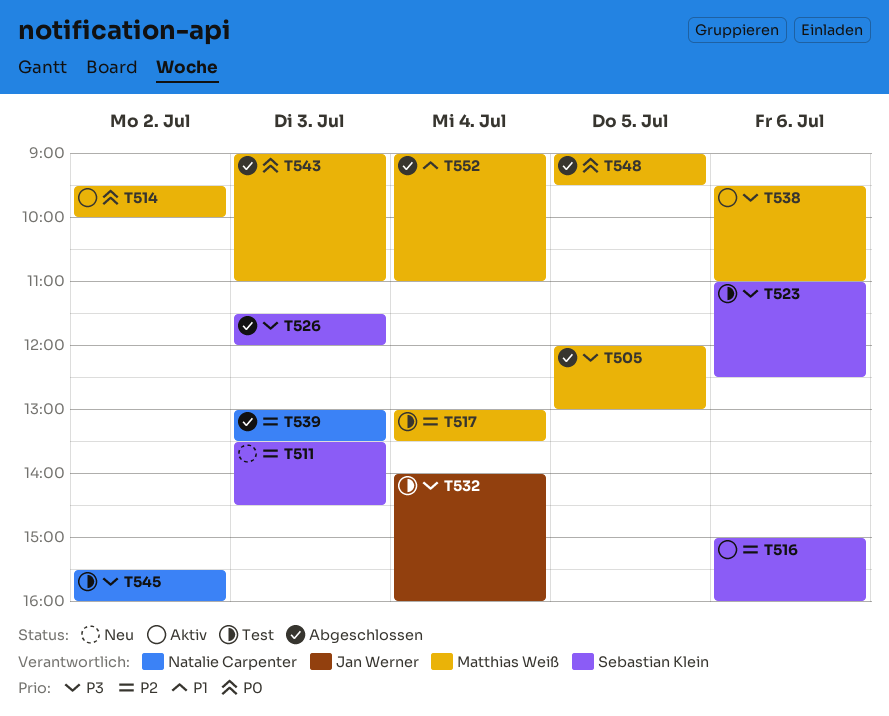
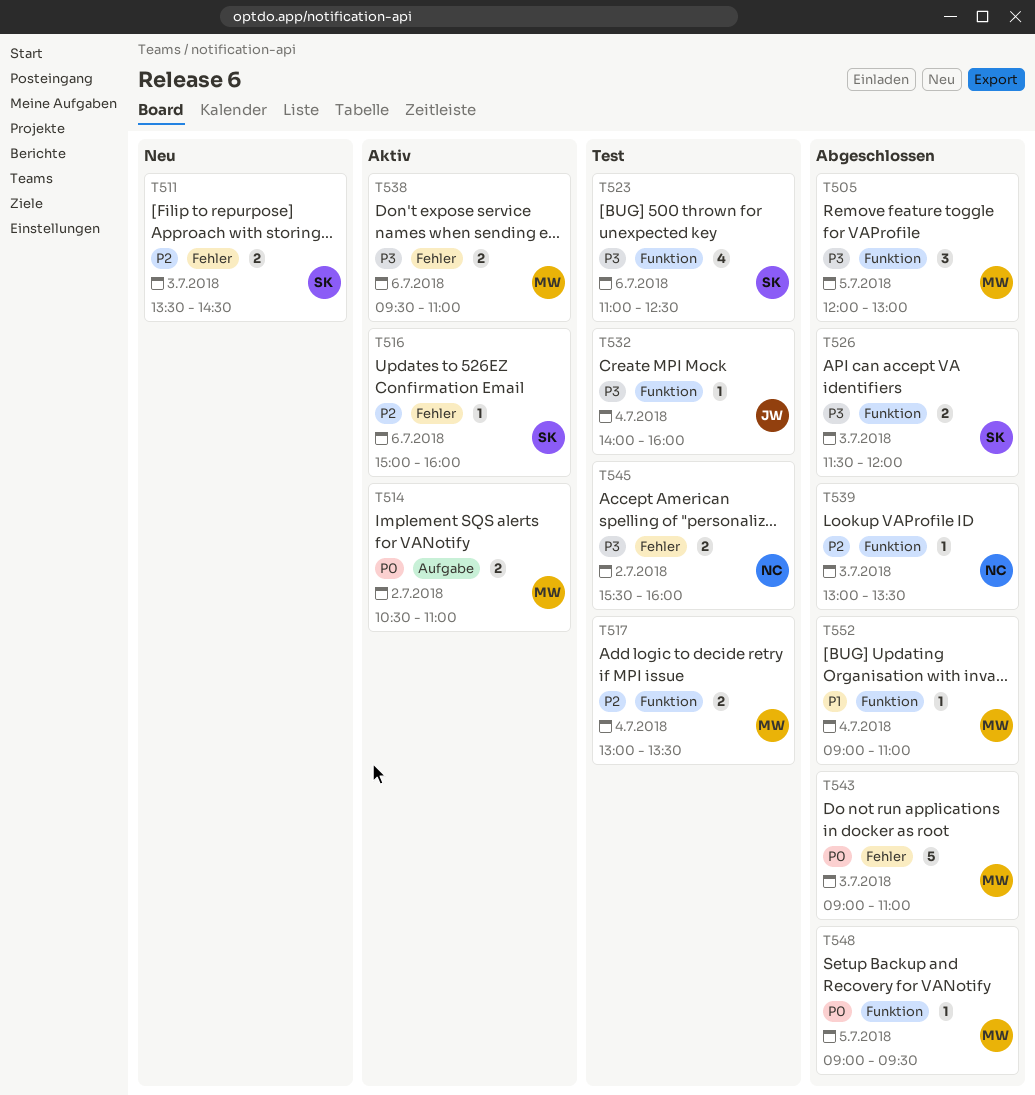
T514, begins: 09:30 -> 10:30
T514, ends: 10:00 -> 11:00

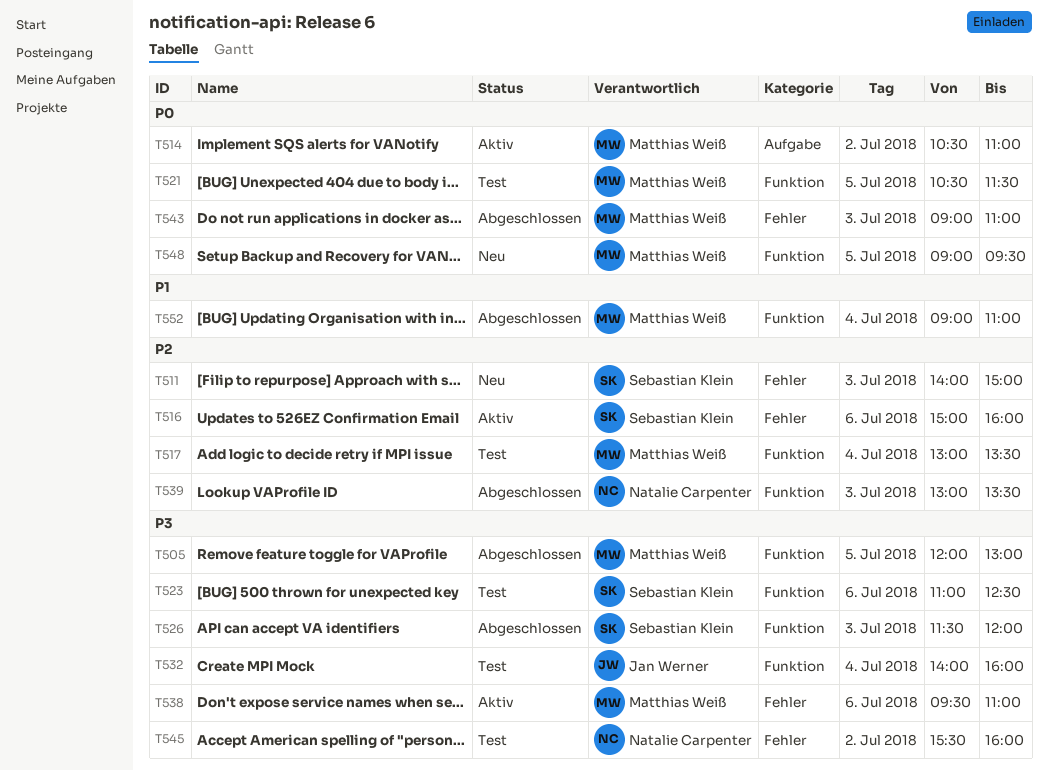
T511, begins: 13:30 -> 14:00
T511, ends: 14:30 -> 15:00
T521: none -> present
T548, status: Abgeschlossen -> Neu

